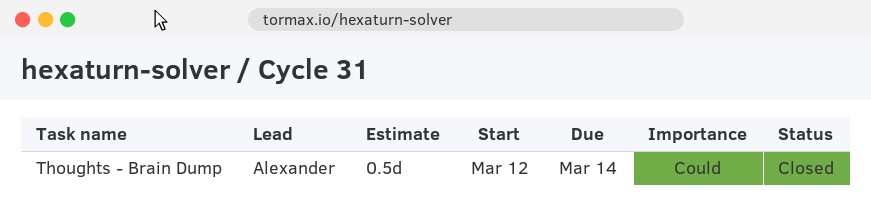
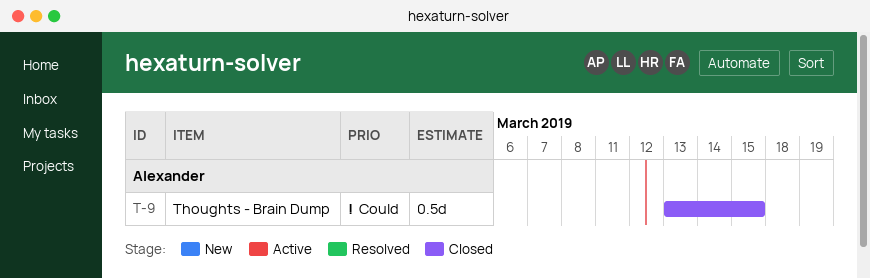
Thoughts - Brain Dump, start: Mar 12 -> Mar 13
Thoughts - Brain Dump, due: Mar 14 -> Mar 15

